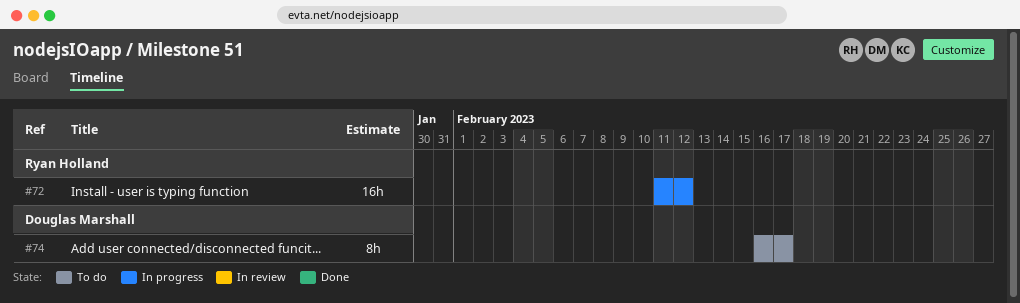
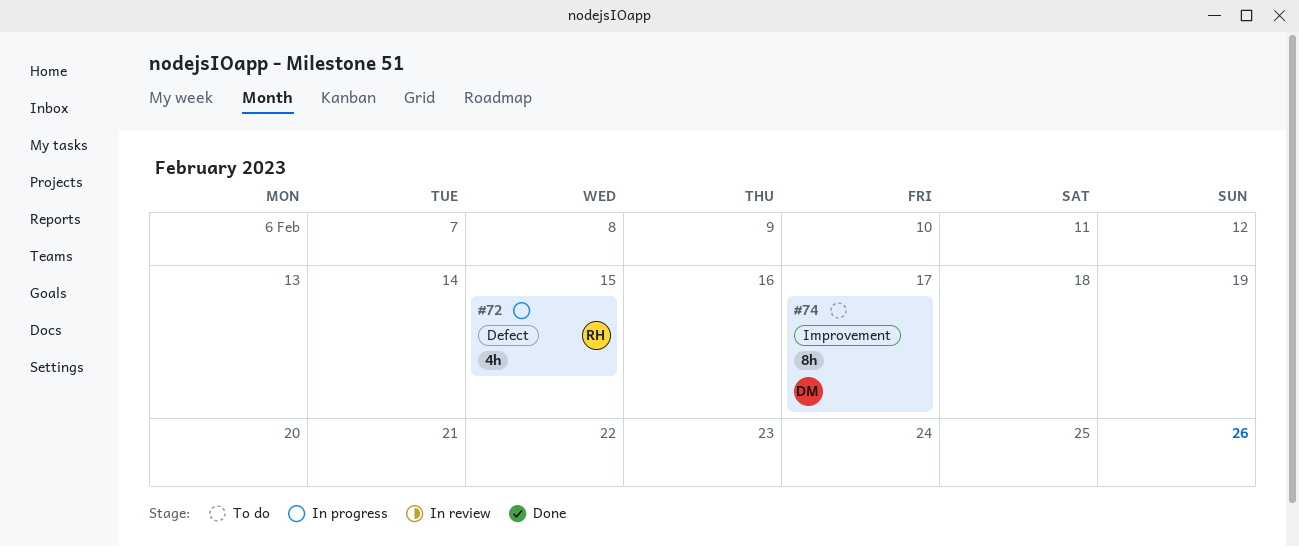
#72, estimate: 16h -> 4h
#72, due: Feb 12 -> Feb 15

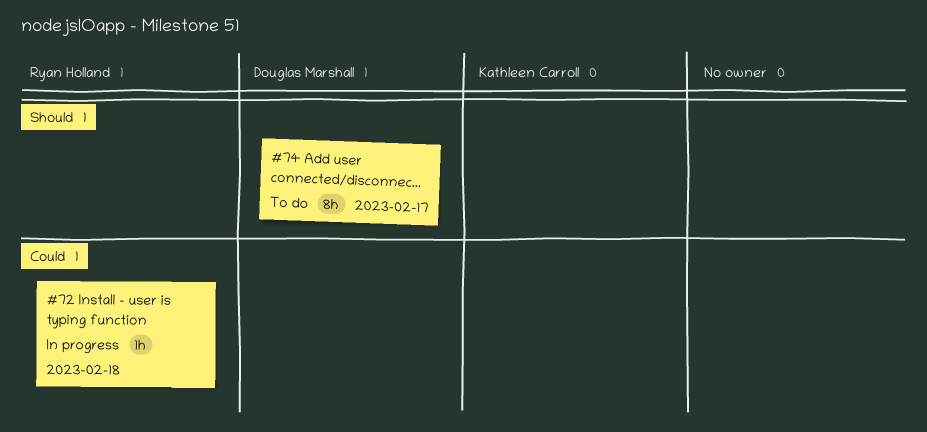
#72, estimate: 4h -> 1h
#72, due: Feb 15 -> Feb 18

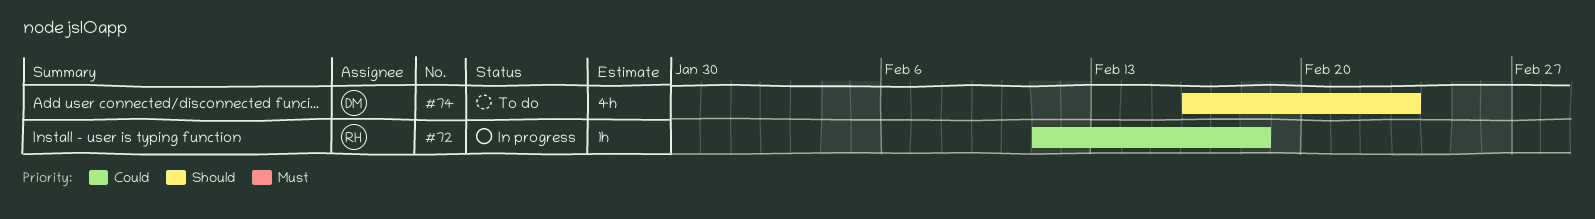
#74, estimate: 8h -> 4h
#74, due: Feb 17 -> Feb 23

